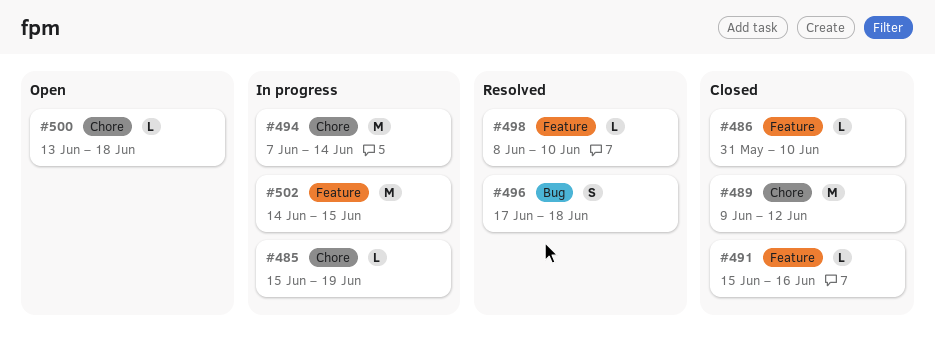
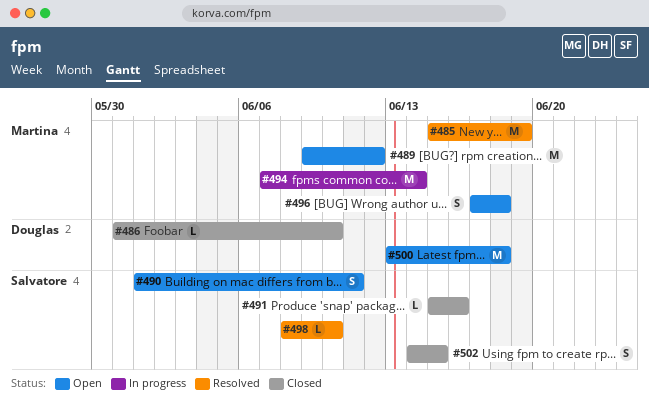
#485, status: In progress -> Resolved
#485, estimate: L -> M
#489, status: Closed -> Open
#490: none -> present
#496, status: Resolved -> Open
#500, estimate: L -> M
#502, status: In progress -> Closed
#502, estimate: M -> S

